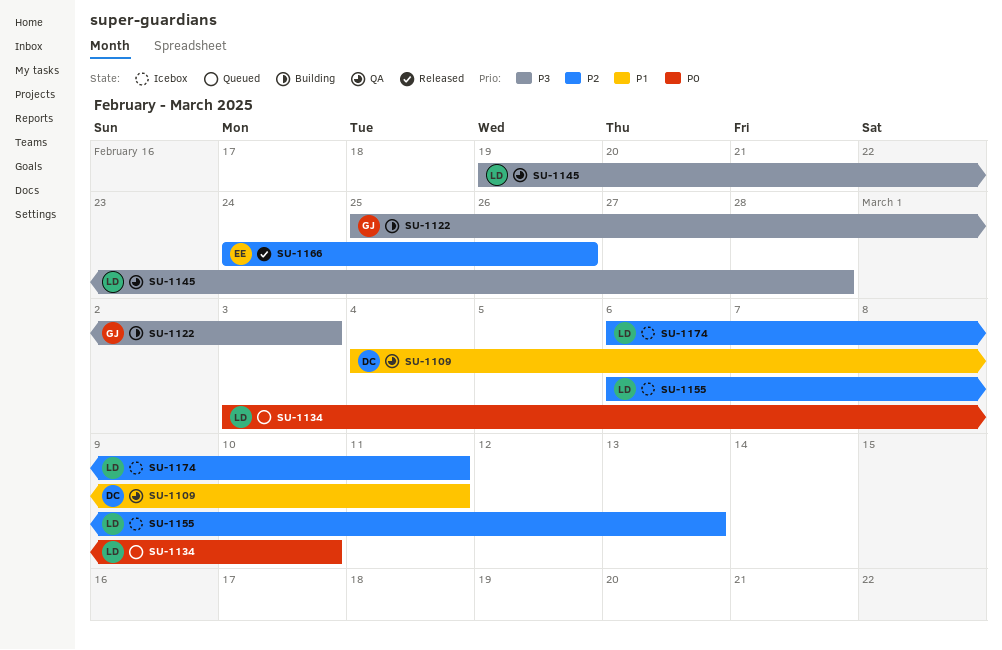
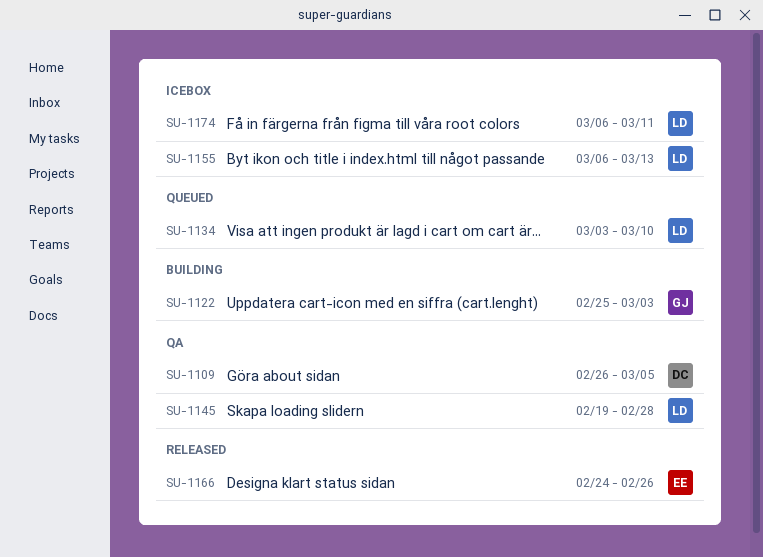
SU-1109, start: Mar 4 -> Feb 26
SU-1109, due: Mar 11 -> Mar 5

